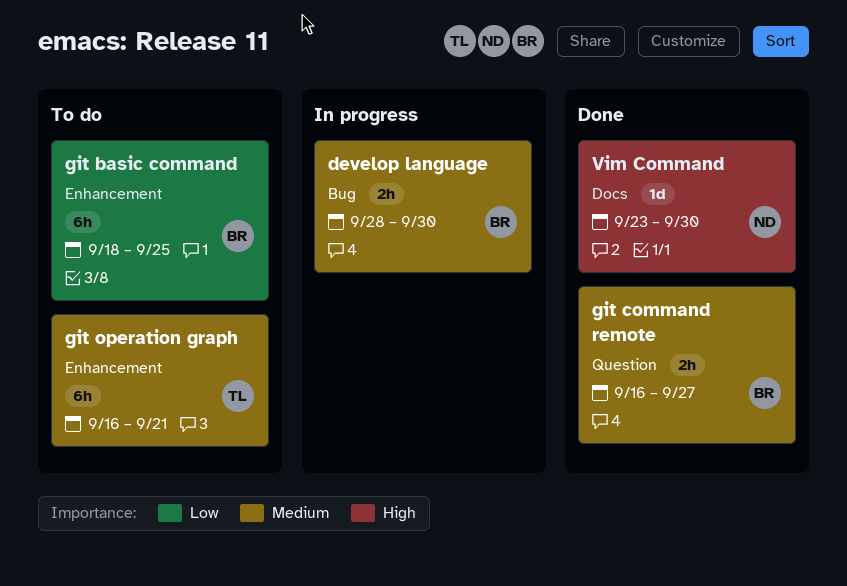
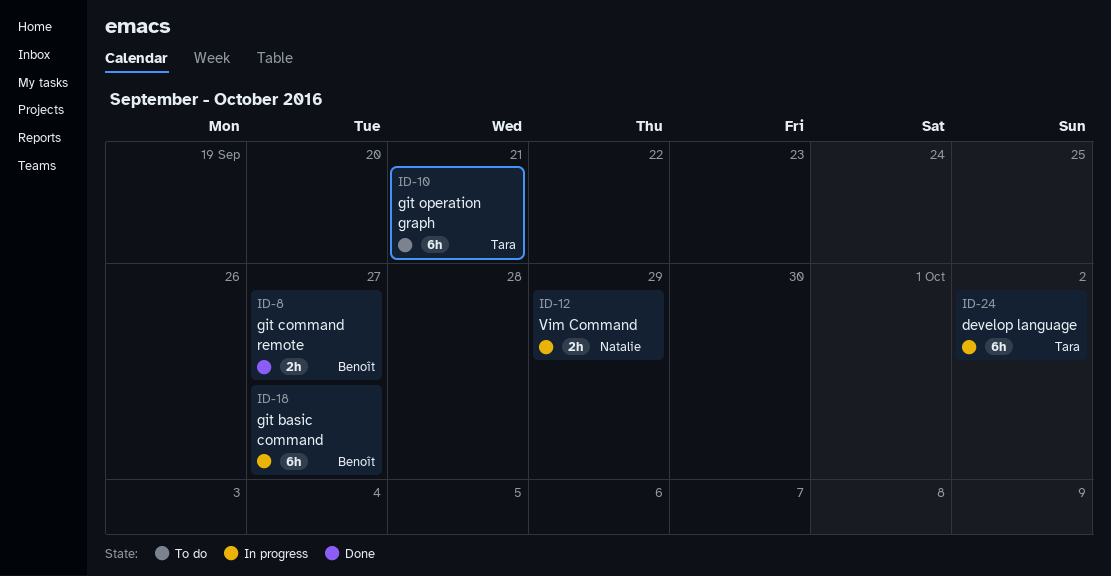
develop language, owner: Benoît -> Tara
develop language, estimate: 2h -> 6h
develop language, due: Sep 30 -> Oct 2
git basic command, status: To do -> In progress
git basic command, due: Sep 25 -> Sep 27
Vim Command, status: Done -> In progress
Vim Command, estimate: 1d -> 2h
Vim Command, due: Sep 30 -> Sep 29

